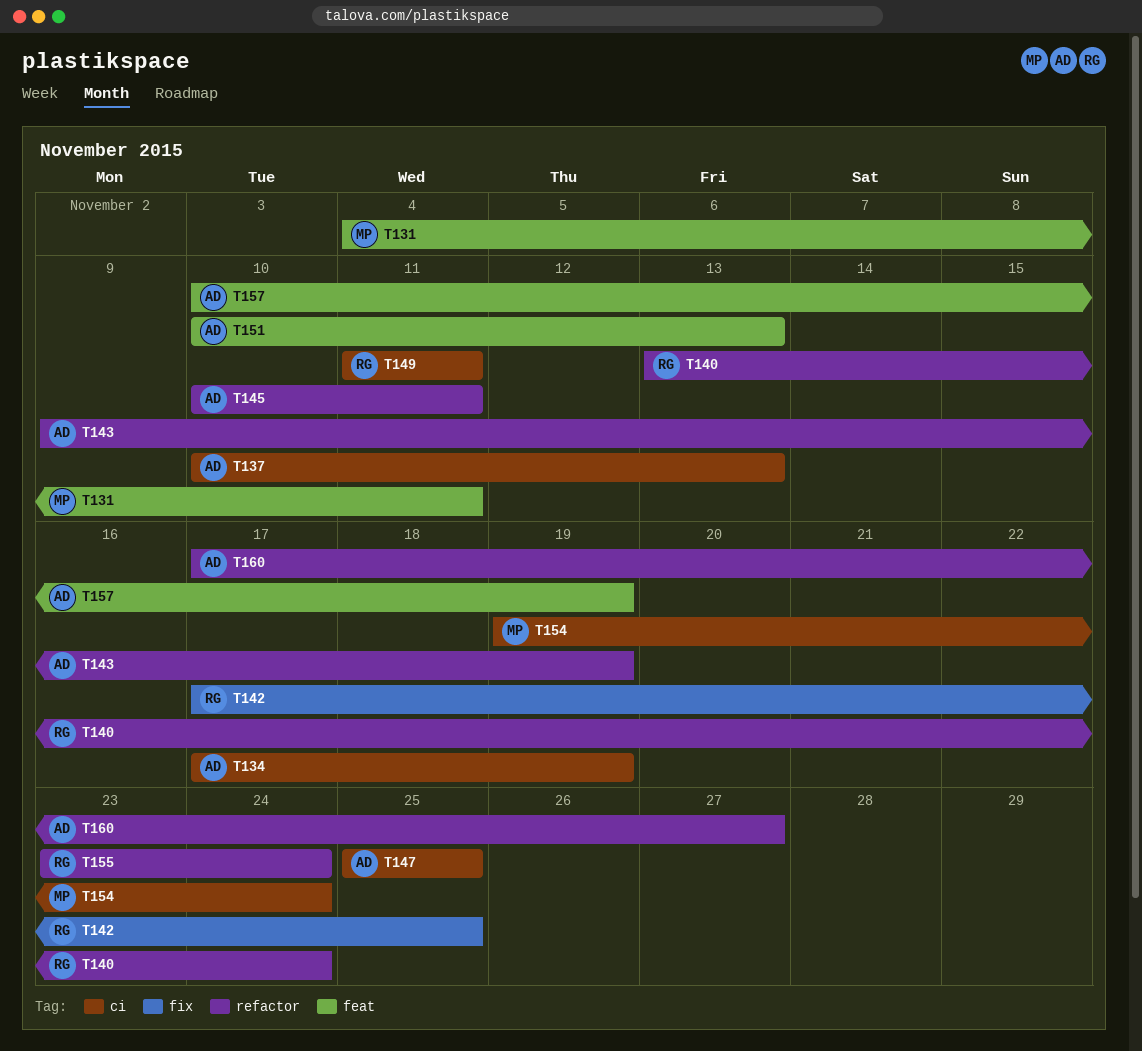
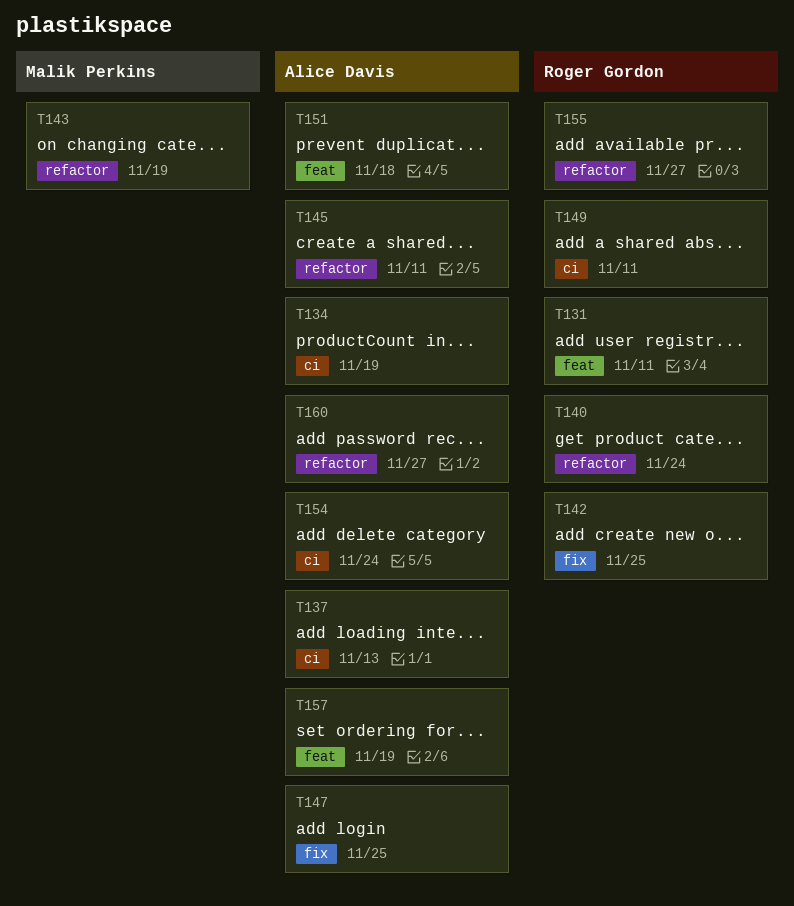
T131, owner: Malik Perkins -> Roger Gordon
T143, owner: Alice Davis -> Malik Perkins
T147, label: ci -> fix
T151, due: Nov 13 -> Nov 18
T154, owner: Malik Perkins -> Alice Davis
T155, due: Nov 24 -> Nov 27

